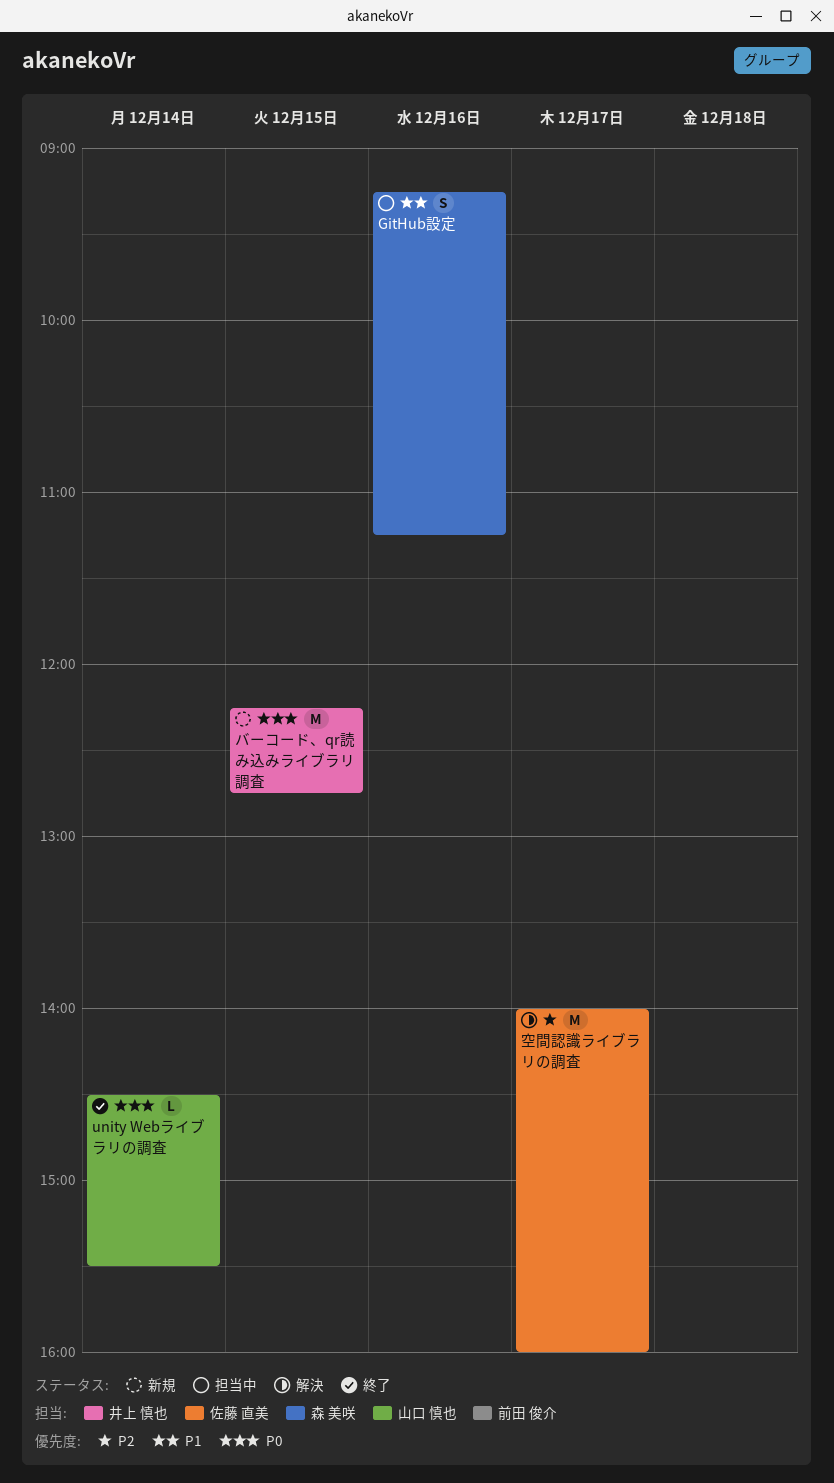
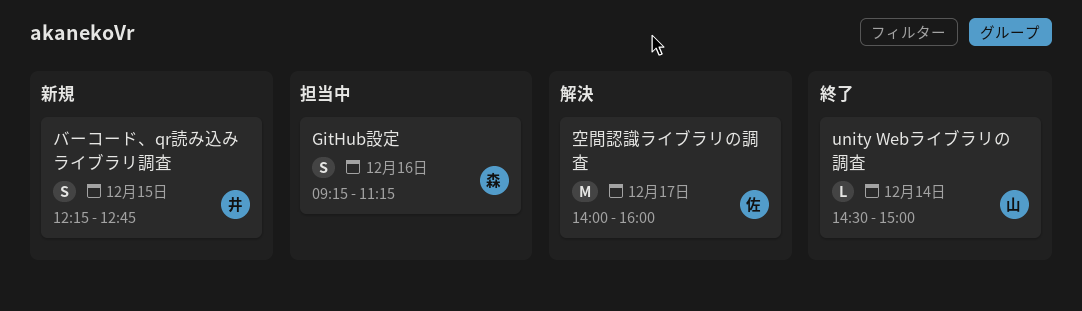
unity Webライブラリの調査, ends: 15:30 -> 15:00
バーコード、qr読み込みライブラリ調査, estimate: M -> S

